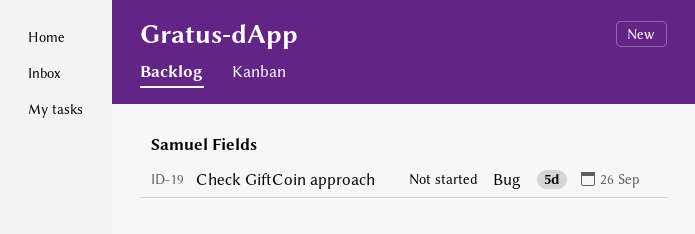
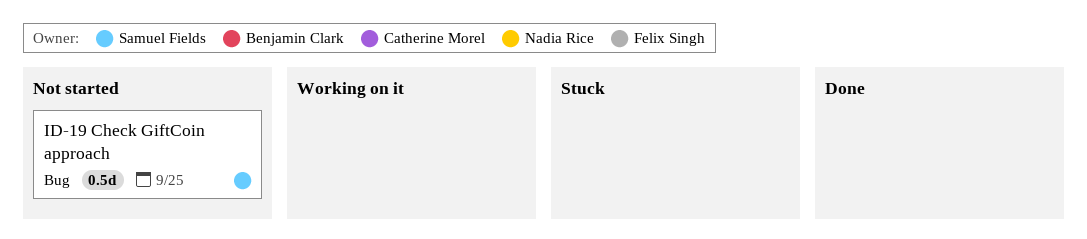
ID-19, estimate: 5d -> 0.5d
ID-19, due: Sep 26 -> Sep 25

